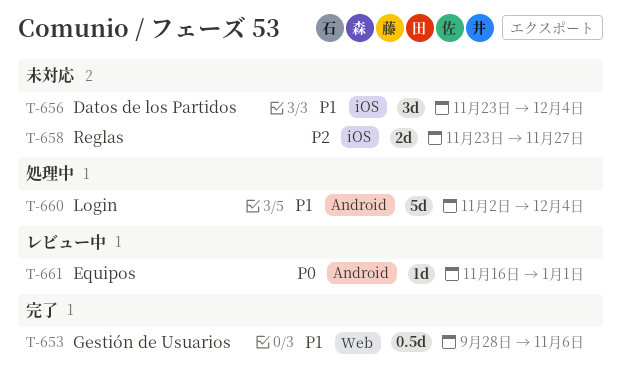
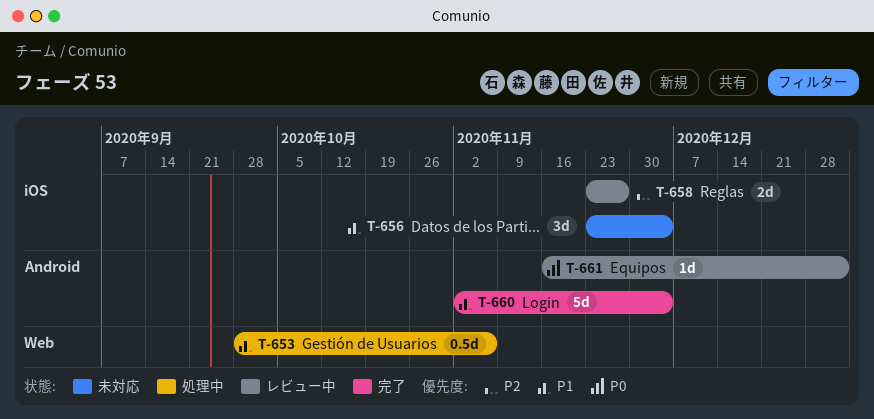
T-653, status: 完了 -> 処理中
T-658, status: 未対応 -> レビュー中
T-660, status: 処理中 -> 完了

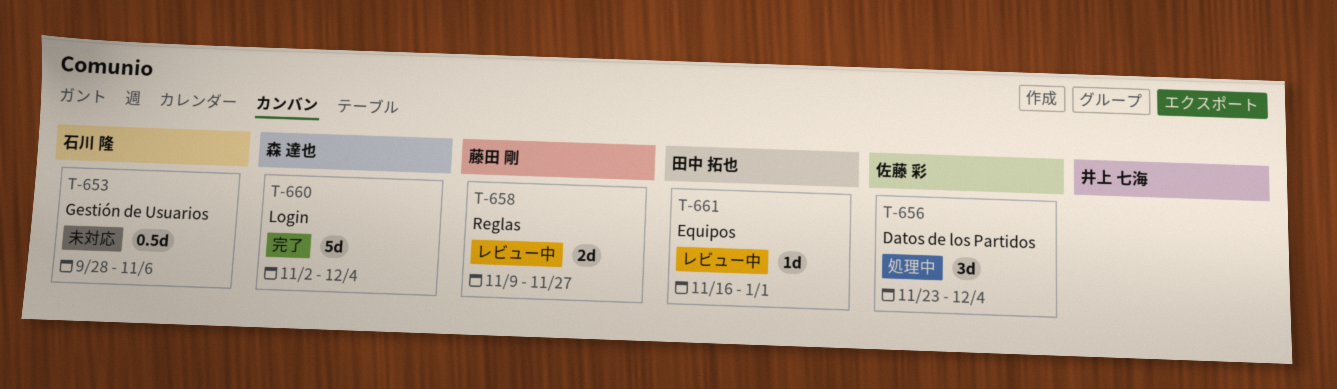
T-653, status: 処理中 -> 未対応
T-656, status: 未対応 -> 処理中
T-658, start: Nov 23 -> Nov 9

